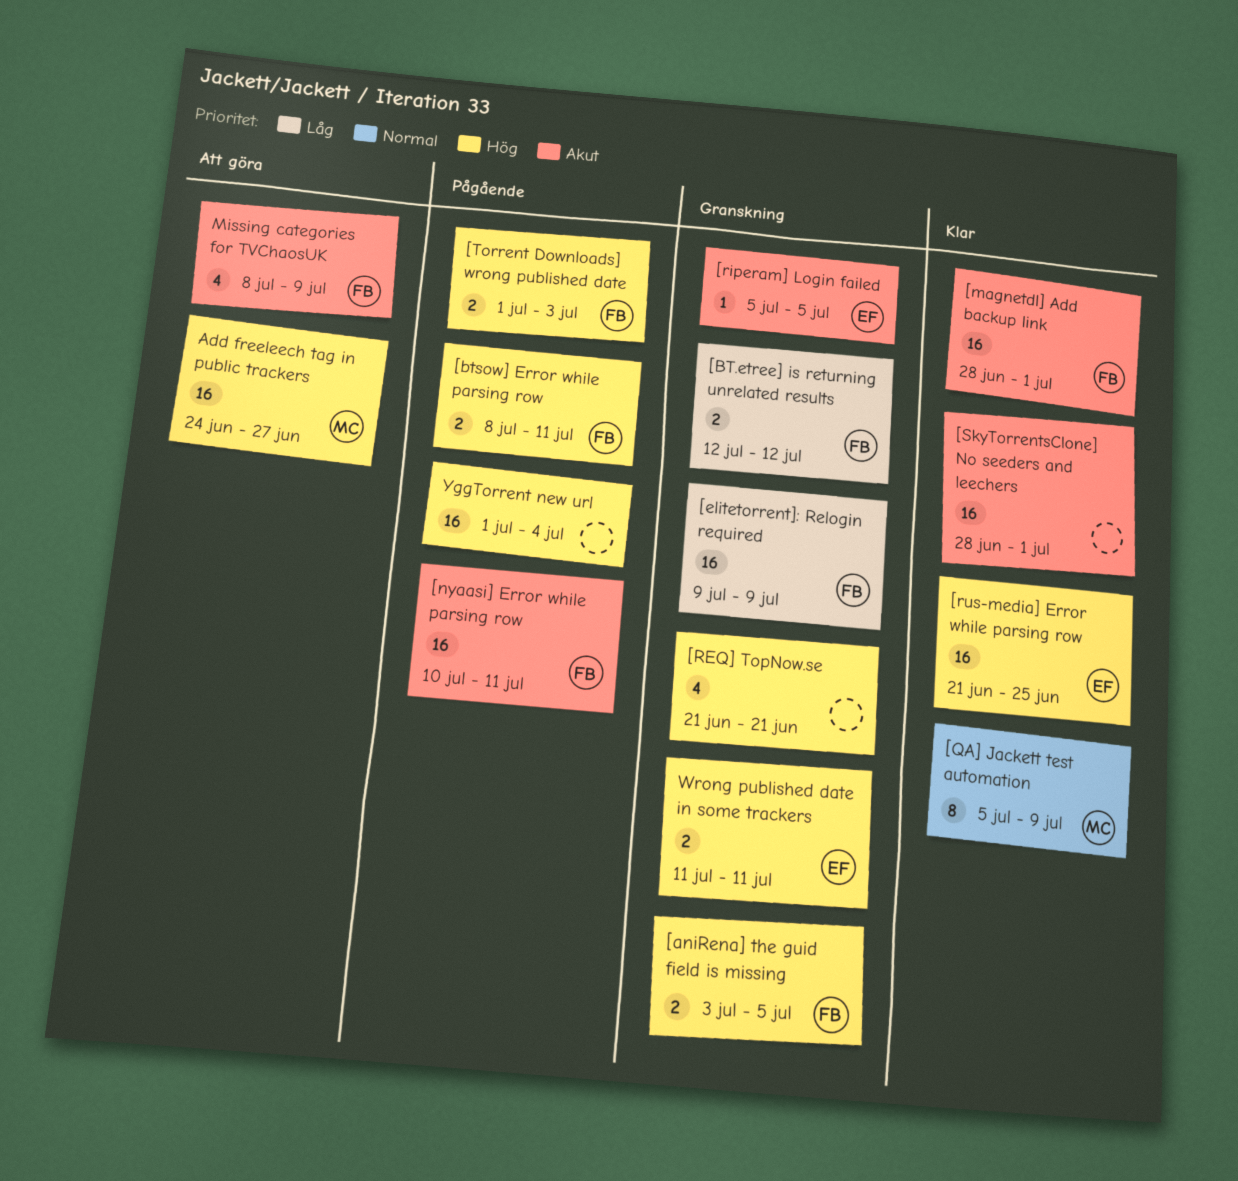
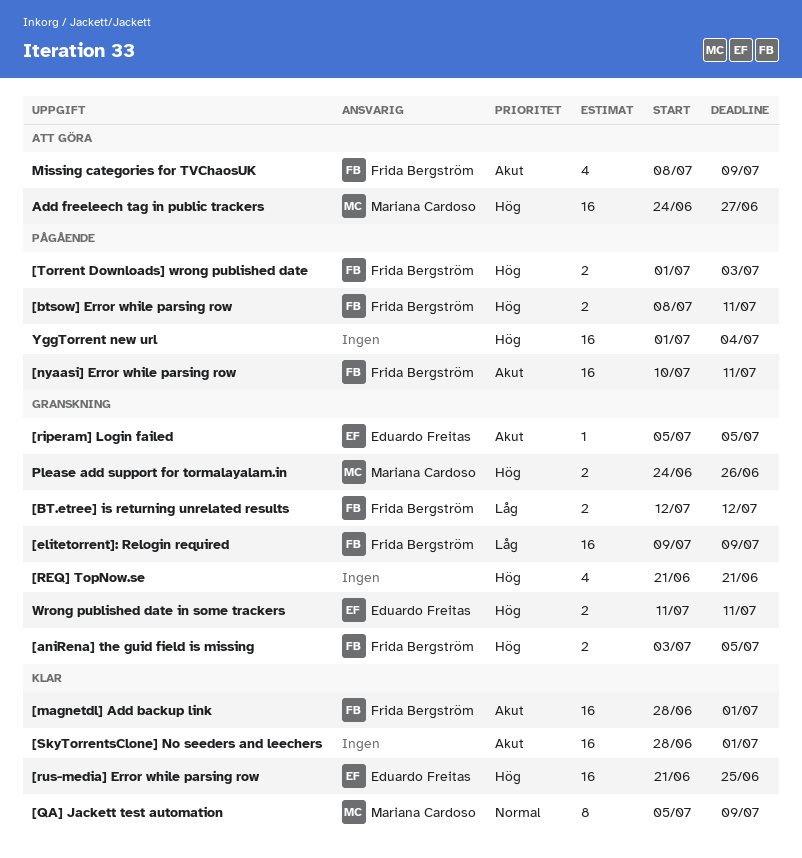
Please add support for tormalayalam.in: none -> present

